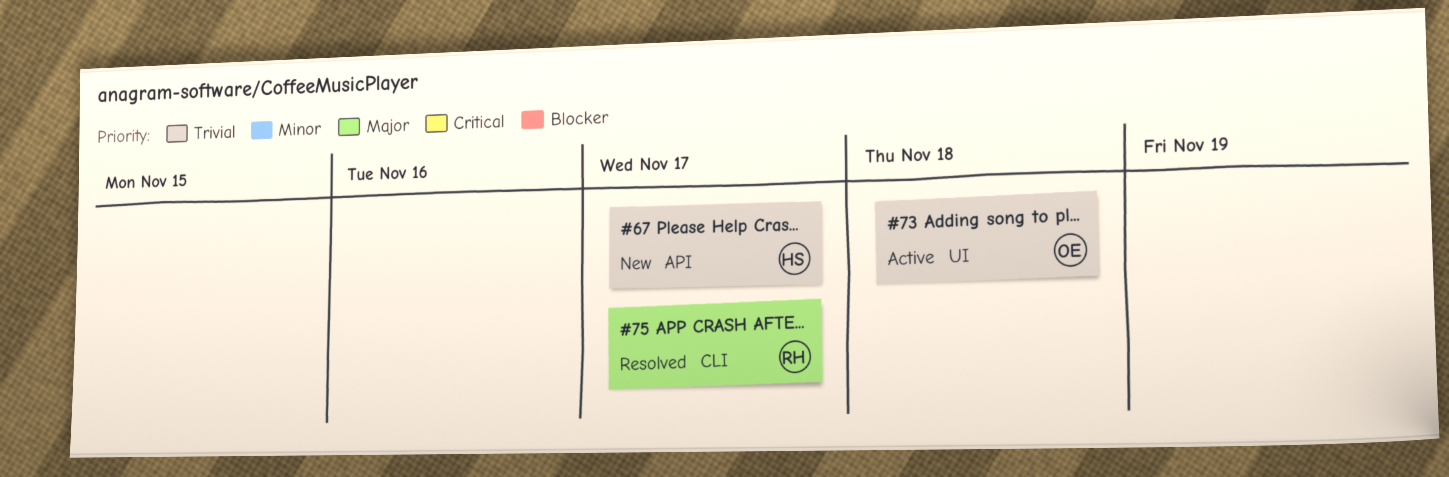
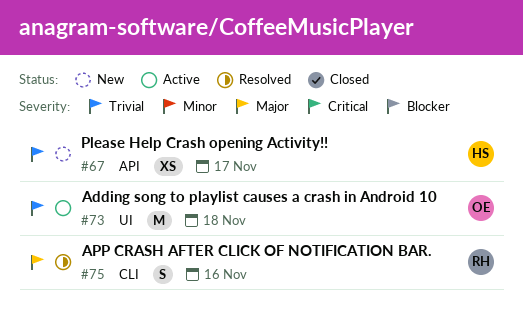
#75, due: Nov 17 -> Nov 16

